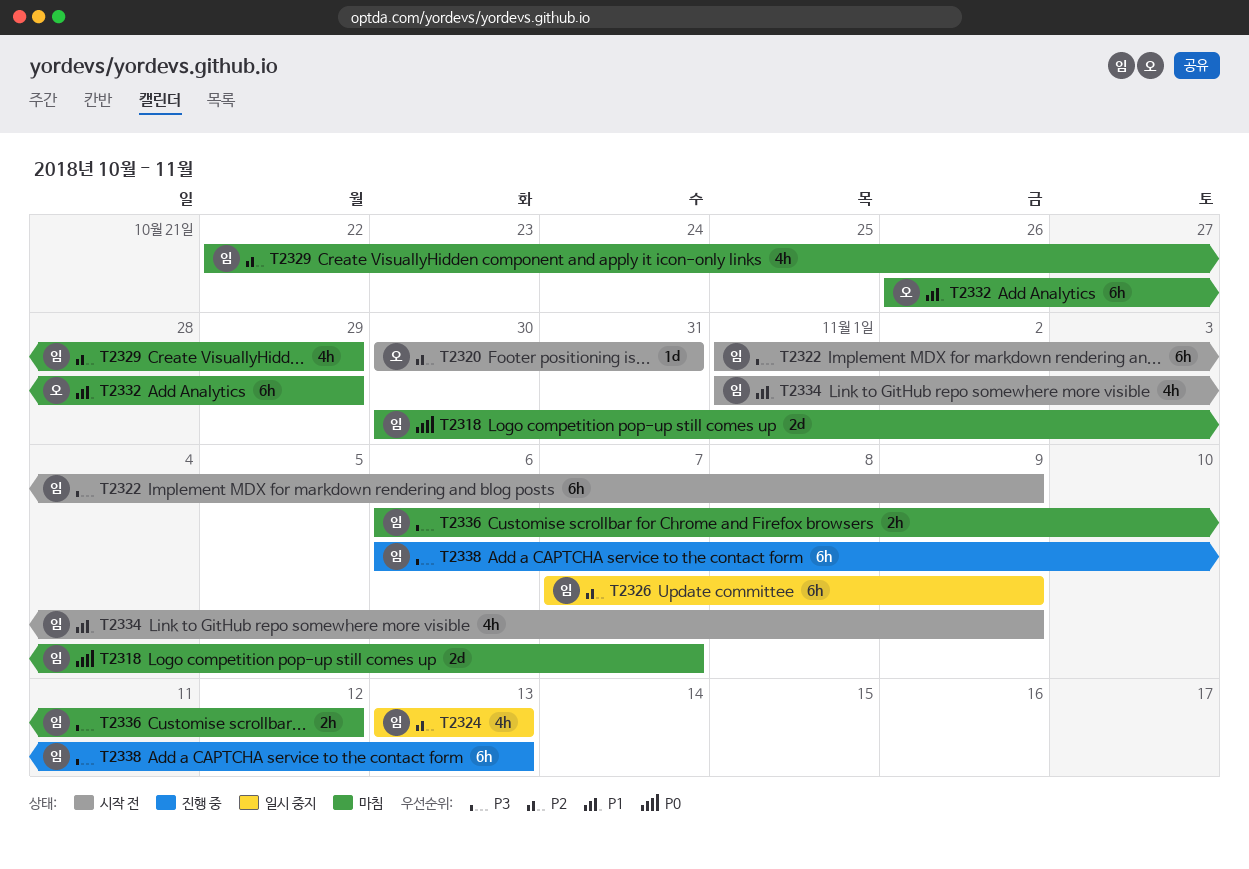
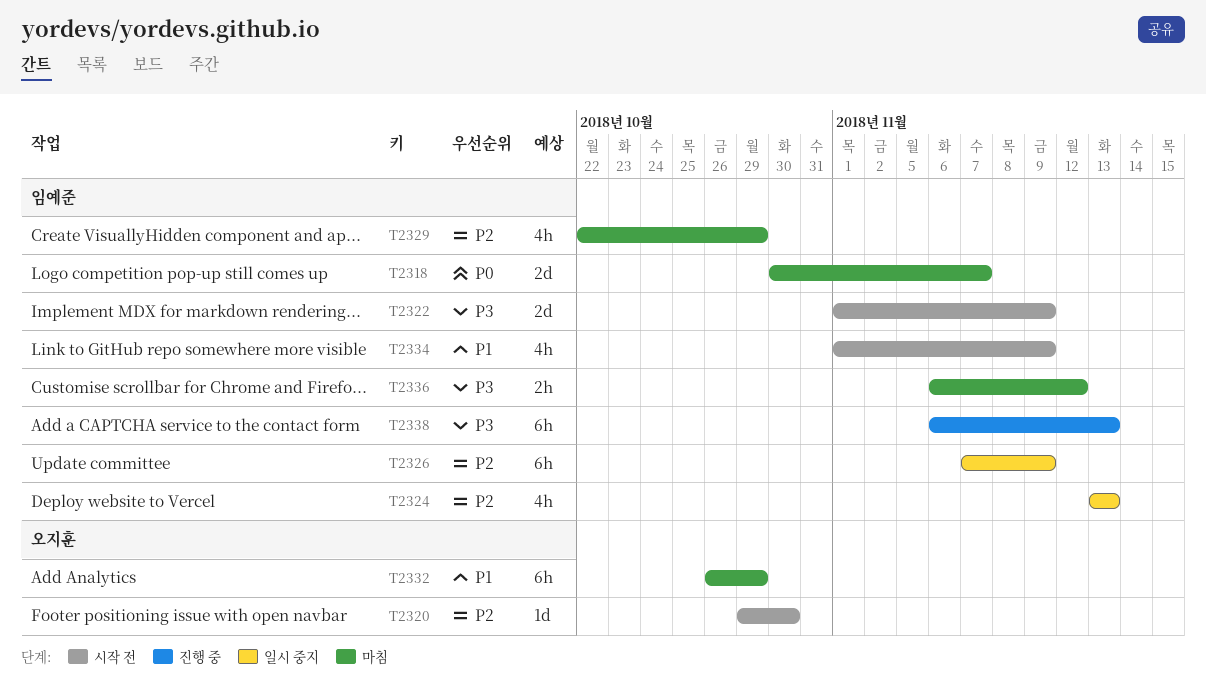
T2320, start: Oct 30 -> Oct 29
T2320, due: Oct 31 -> Oct 30
T2322, estimate: 6h -> 2d

